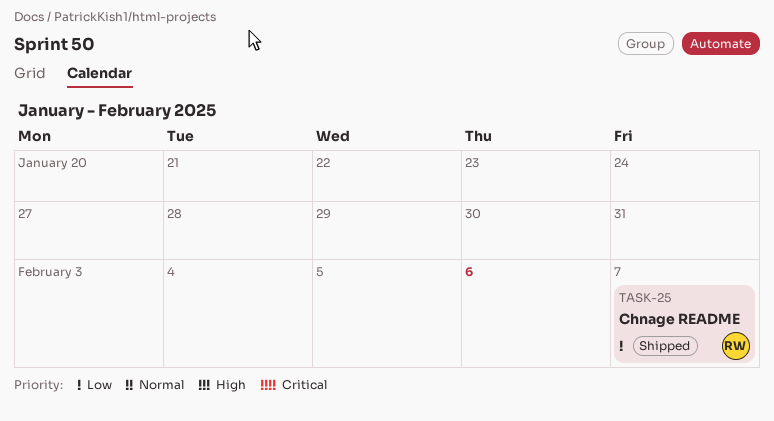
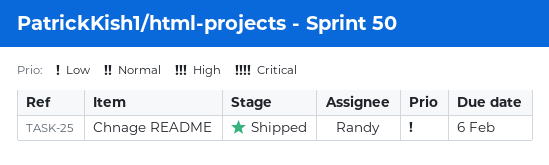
TASK-25, due: Feb 7 -> Feb 6

